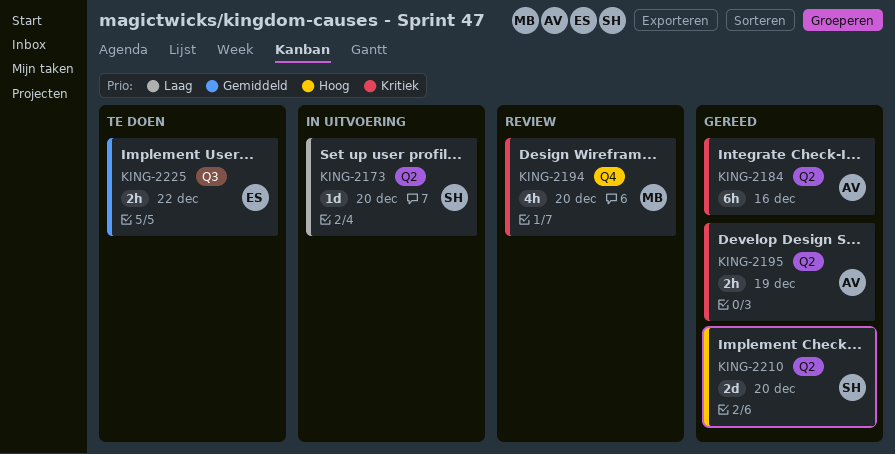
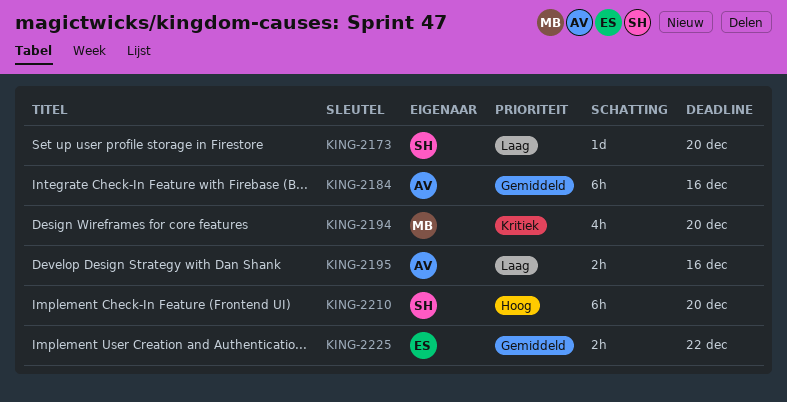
KING-2184, priority: Kritiek -> Gemiddeld
KING-2195, priority: Kritiek -> Laag
KING-2195, due: Dec 19 -> Dec 16
KING-2210, estimate: 2d -> 6h

